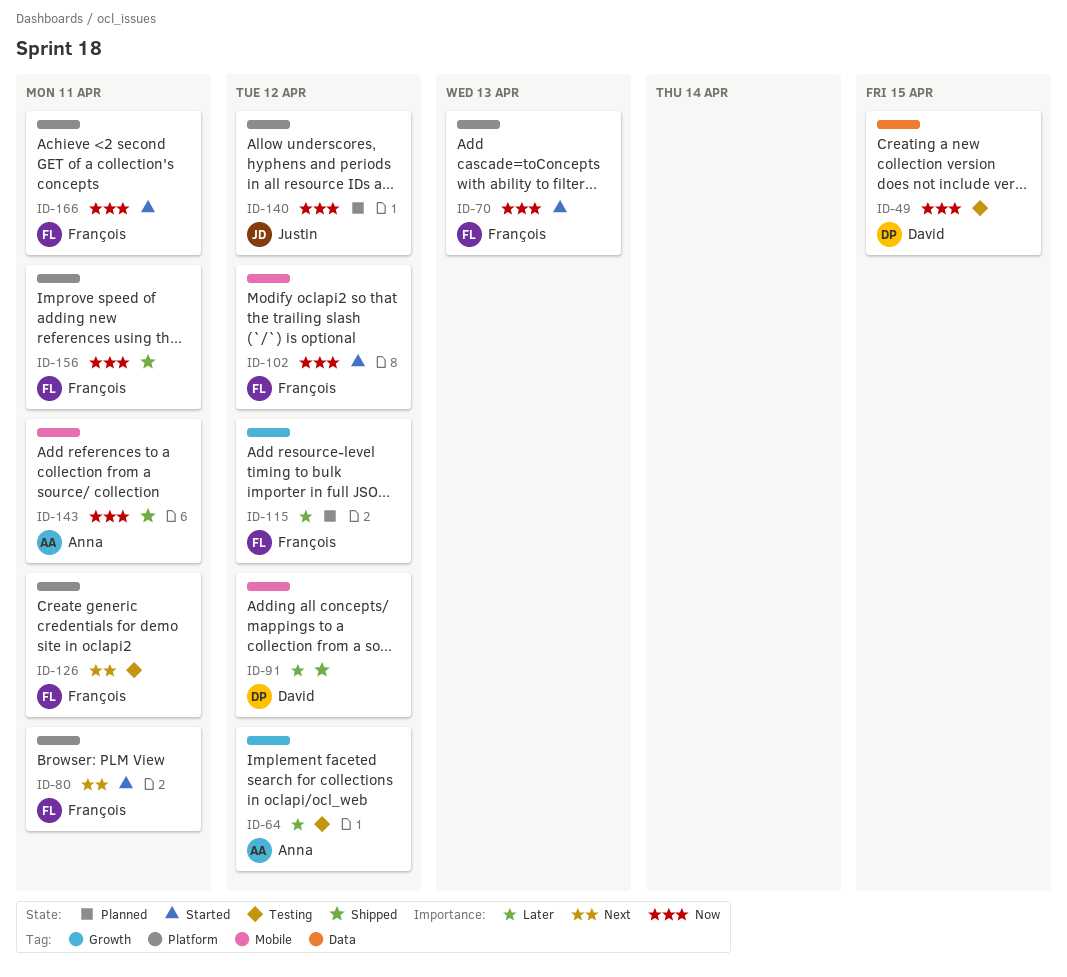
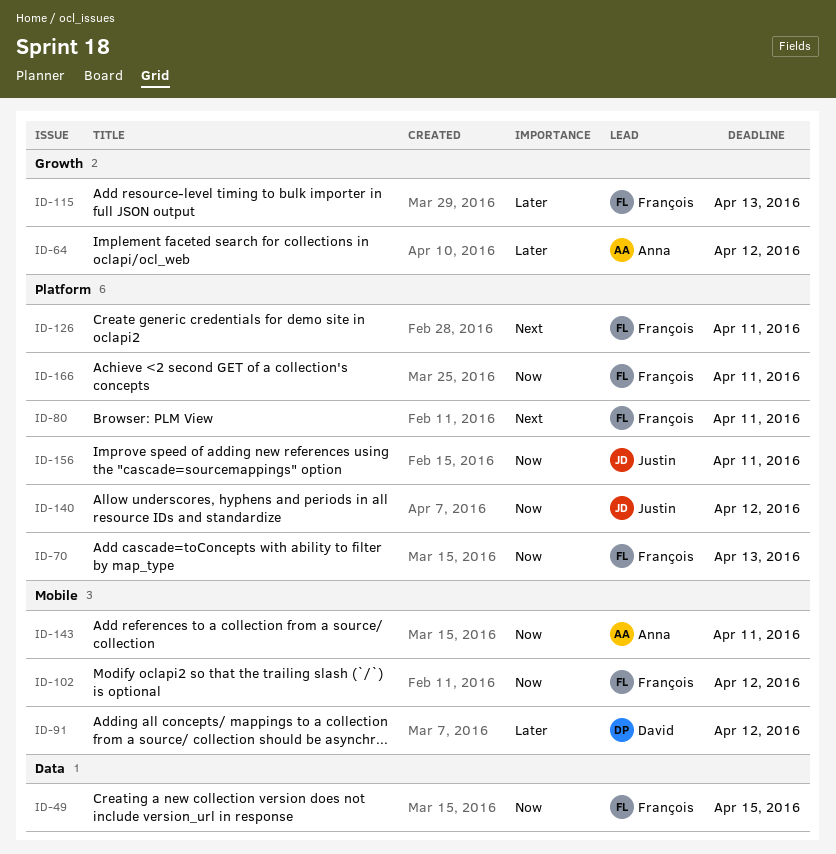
ID-49, owner: David -> François
ID-115, due: Apr 12 -> Apr 13
ID-156, owner: François -> Justin

